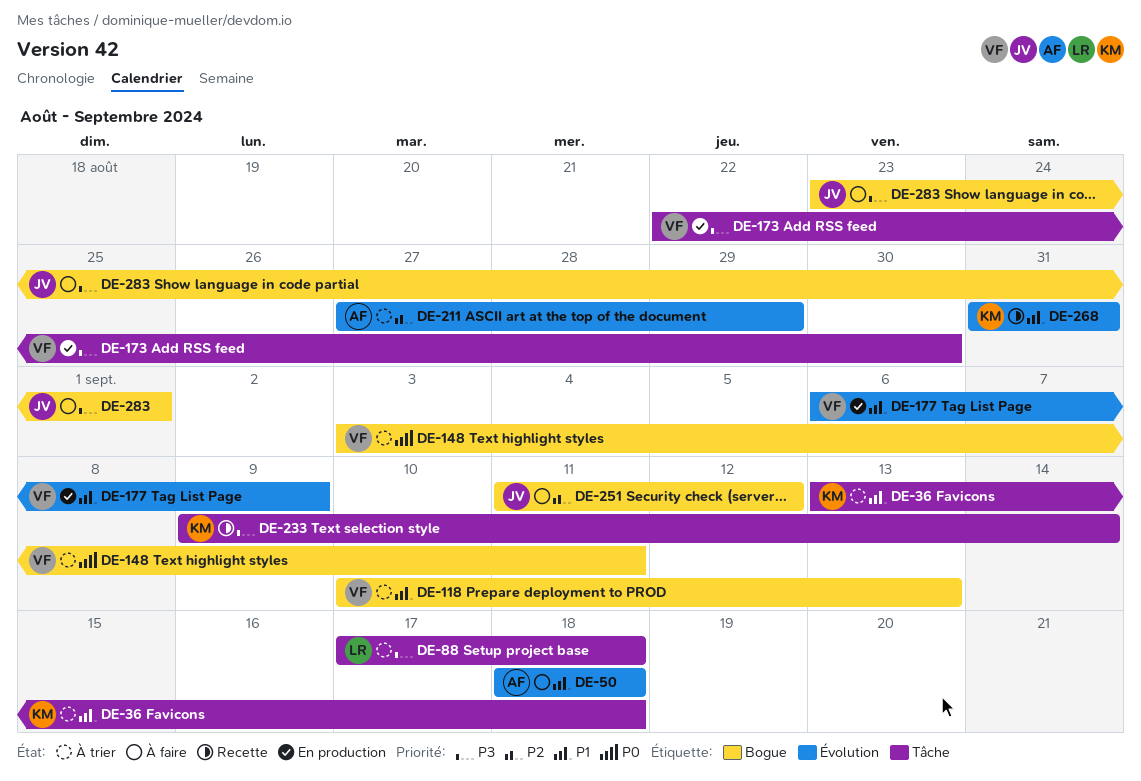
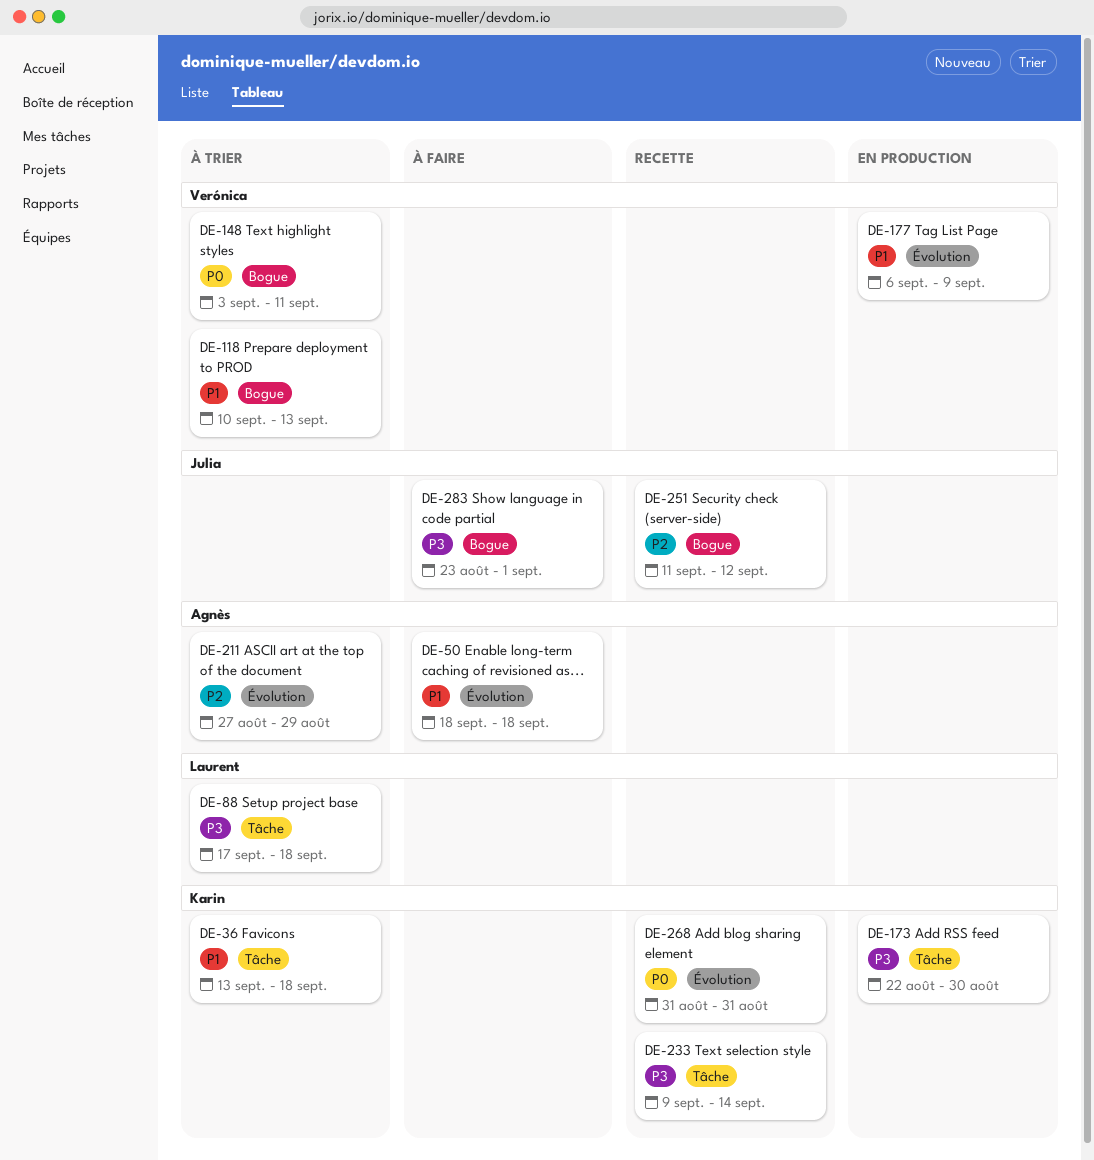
DE-173, owner: Verónica -> Karin
DE-251, status: À faire -> Recette
DE-268, priority: P1 -> P0

